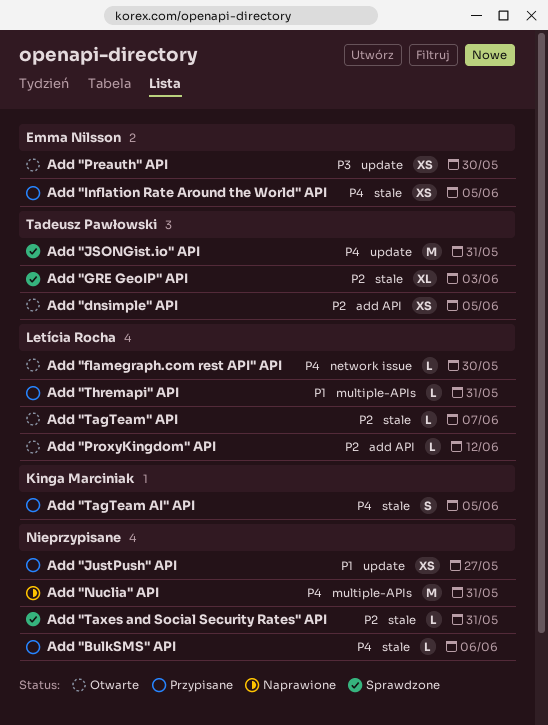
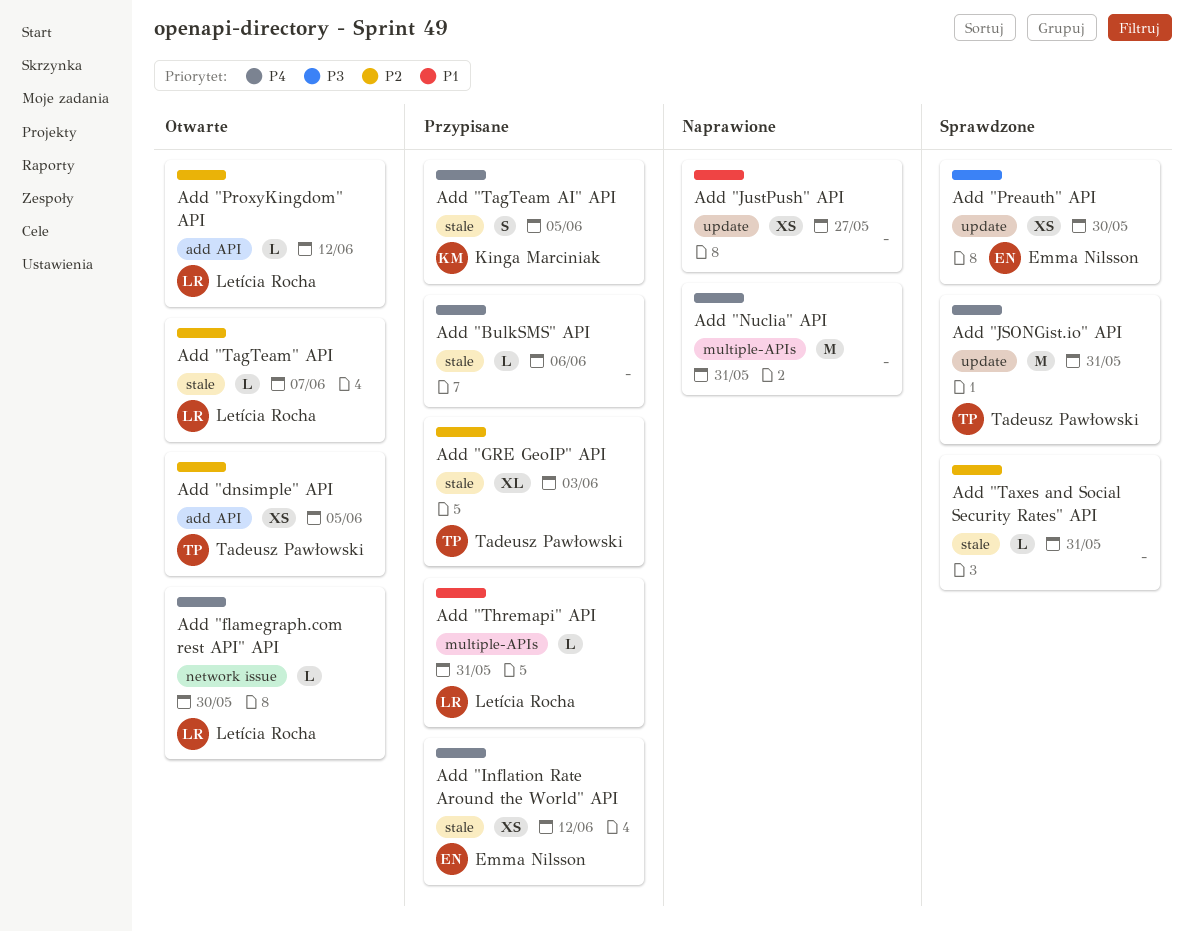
Add "GRE GeoIP" API, status: Sprawdzone -> Przypisane
Add "Inflation Rate Around the World" API, due: Jun 5 -> Jun 12
Add "JustPush" API, status: Przypisane -> Naprawione
Add "Preauth" API, status: Otwarte -> Sprawdzone

